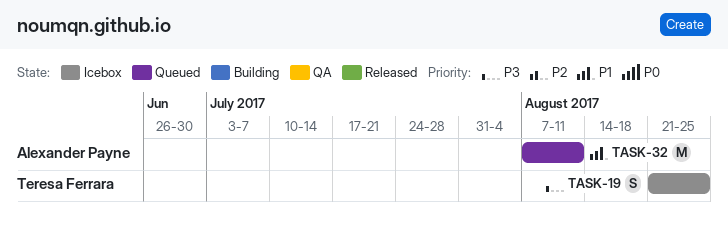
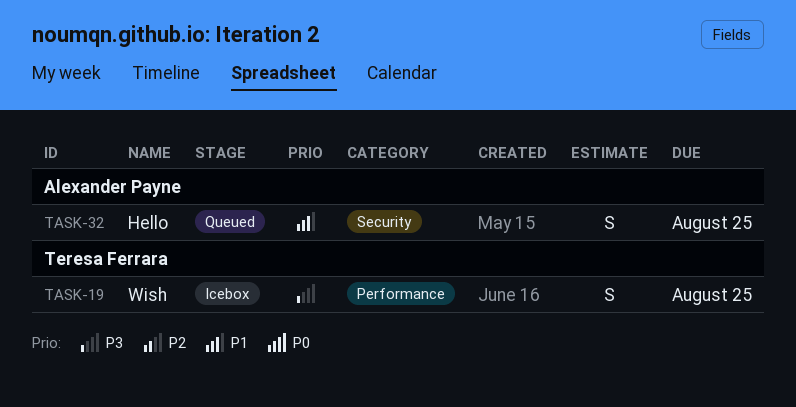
TASK-32, estimate: M -> S
TASK-32, due: Aug 11 -> Aug 25

